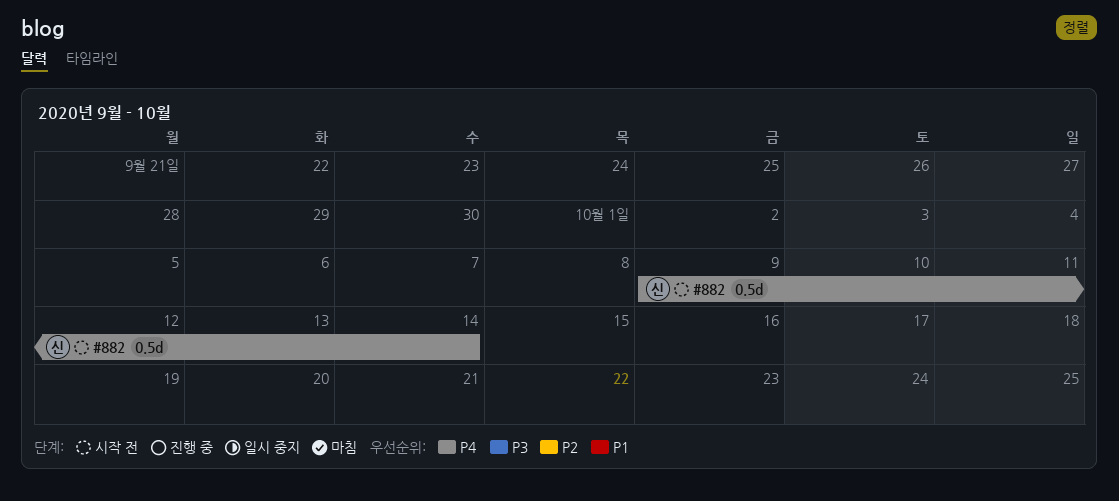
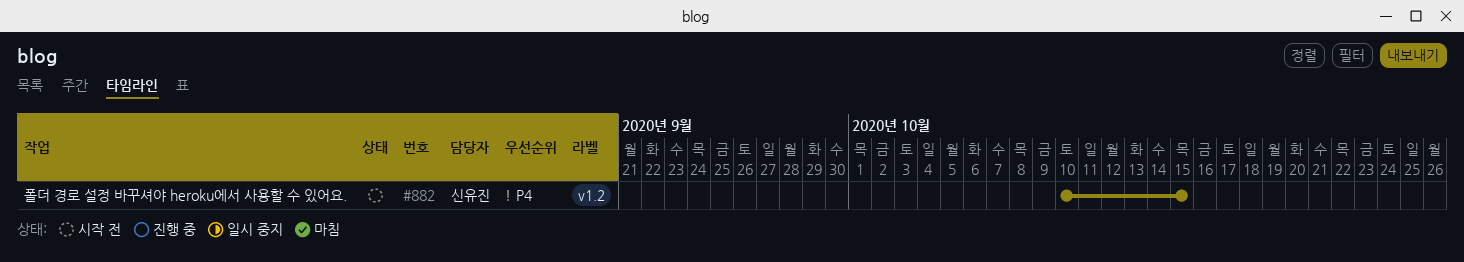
#882, start: Oct 9 -> Oct 10
#882, due: Oct 14 -> Oct 15

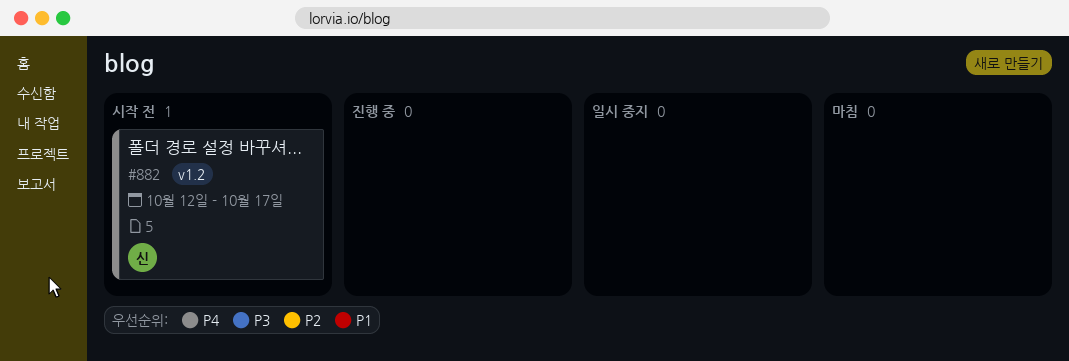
#882, start: Oct 10 -> Oct 12
#882, due: Oct 15 -> Oct 17

